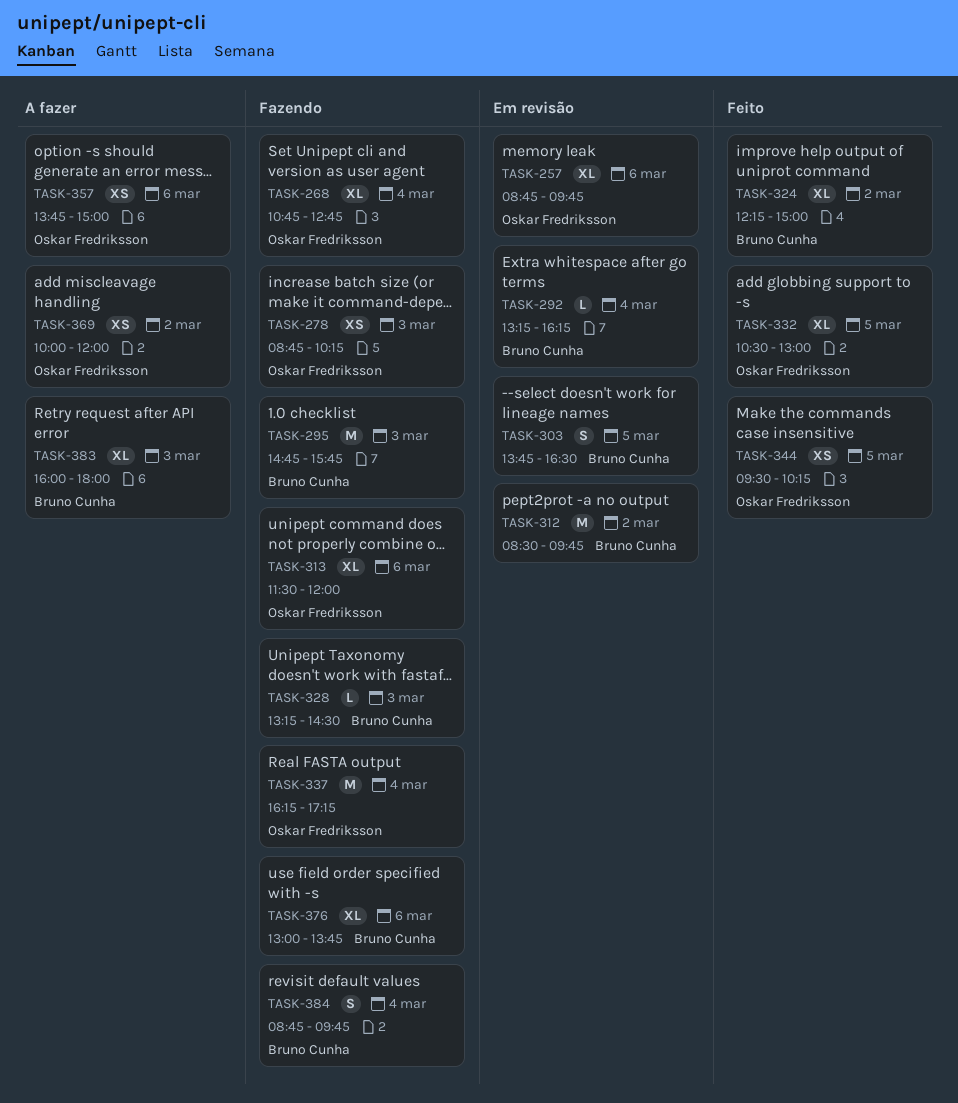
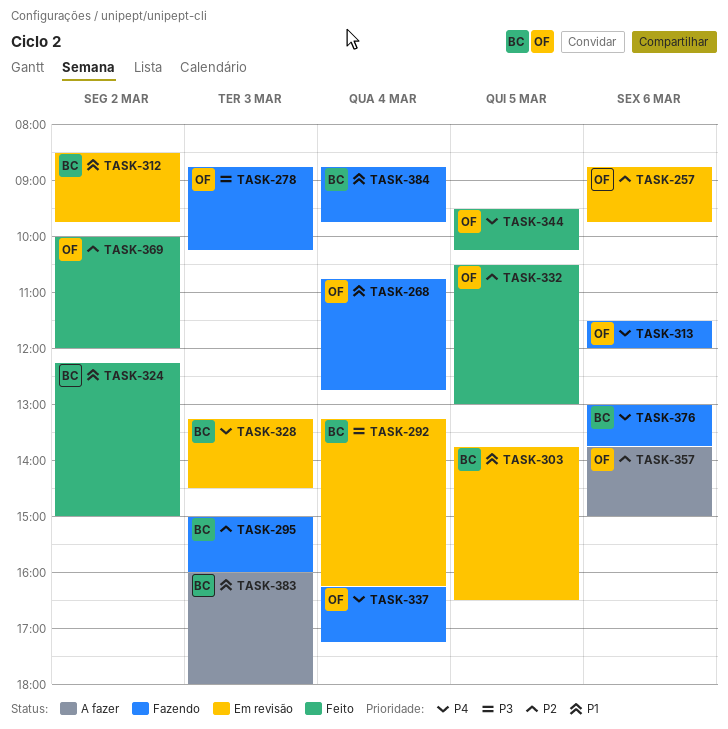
TASK-295, begins: 14:45 -> 15:00
TASK-295, ends: 15:45 -> 16:00
TASK-328, status: Fazendo -> Em revisão
TASK-369, status: A fazer -> Feito

